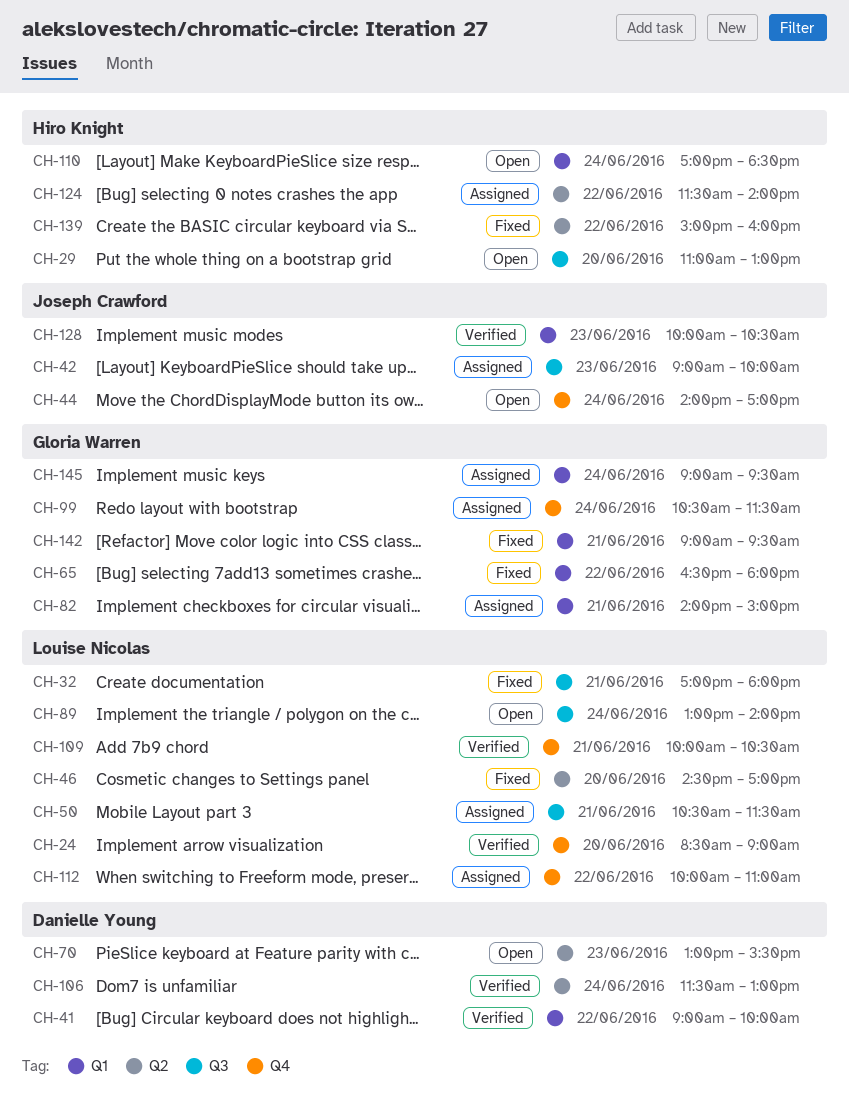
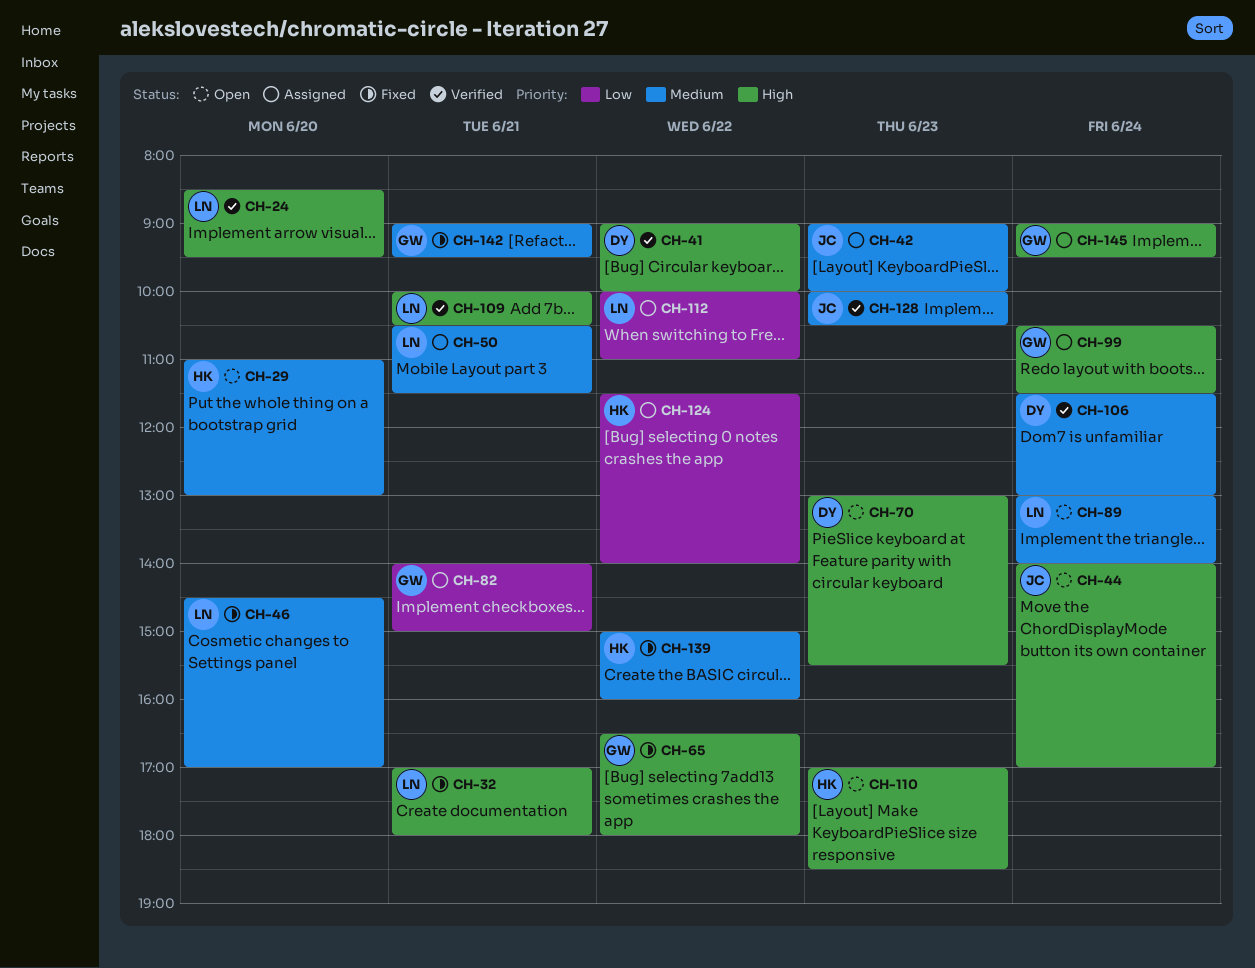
CH-24, ends: 09:00 -> 09:30
CH-110, day: Jun 24 -> Jun 23

